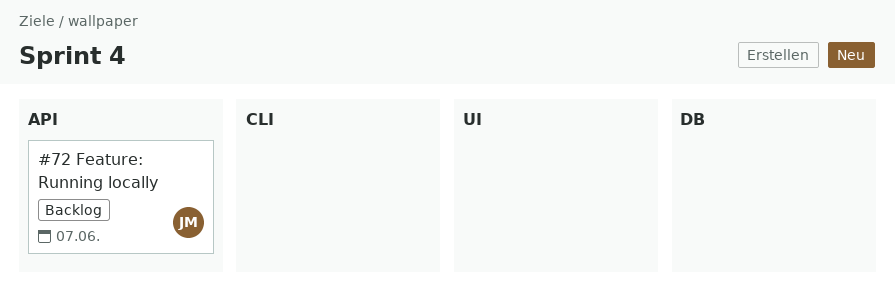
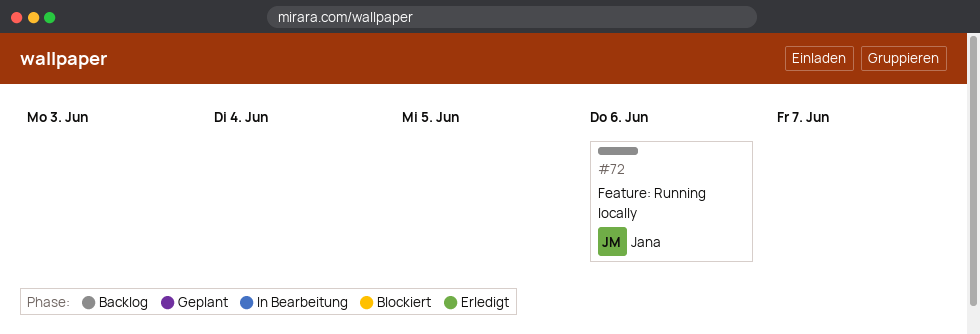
#72, due: Jun 7 -> Jun 6

